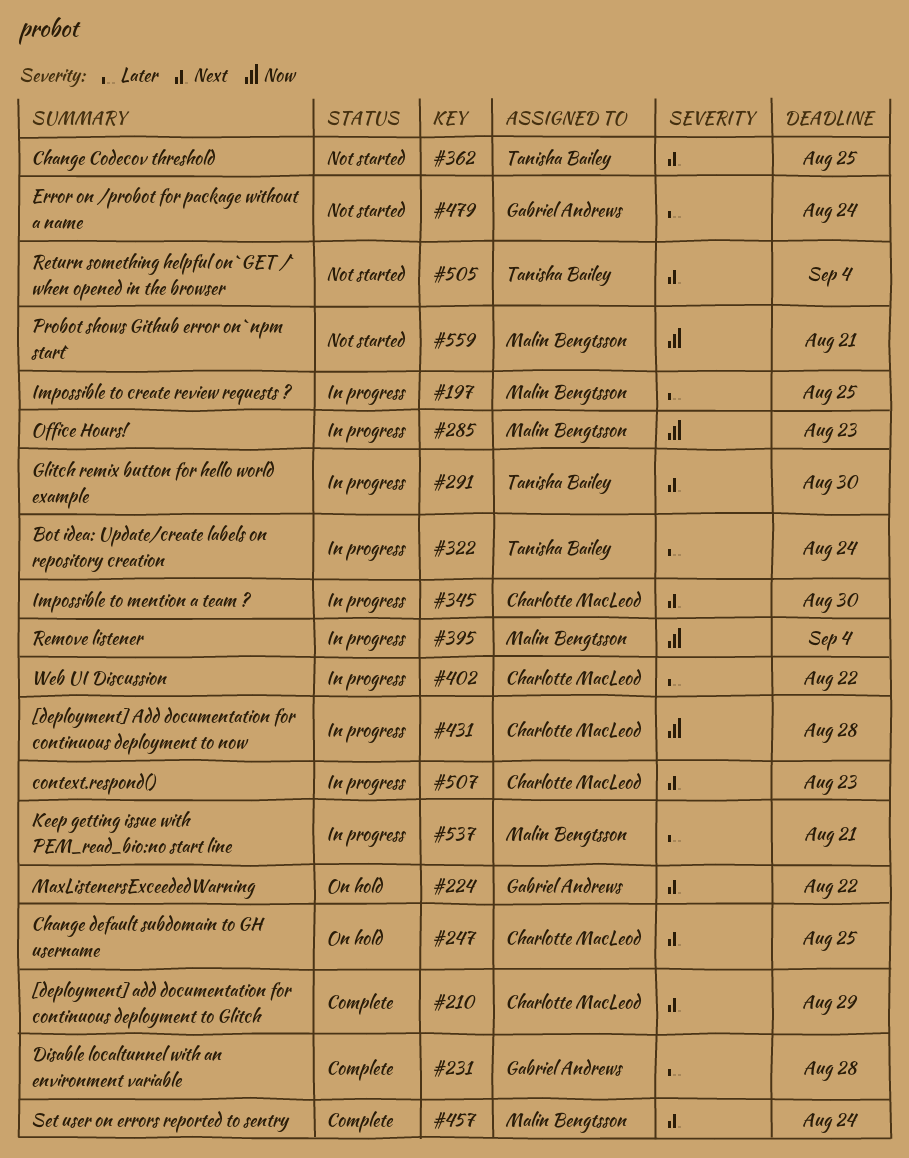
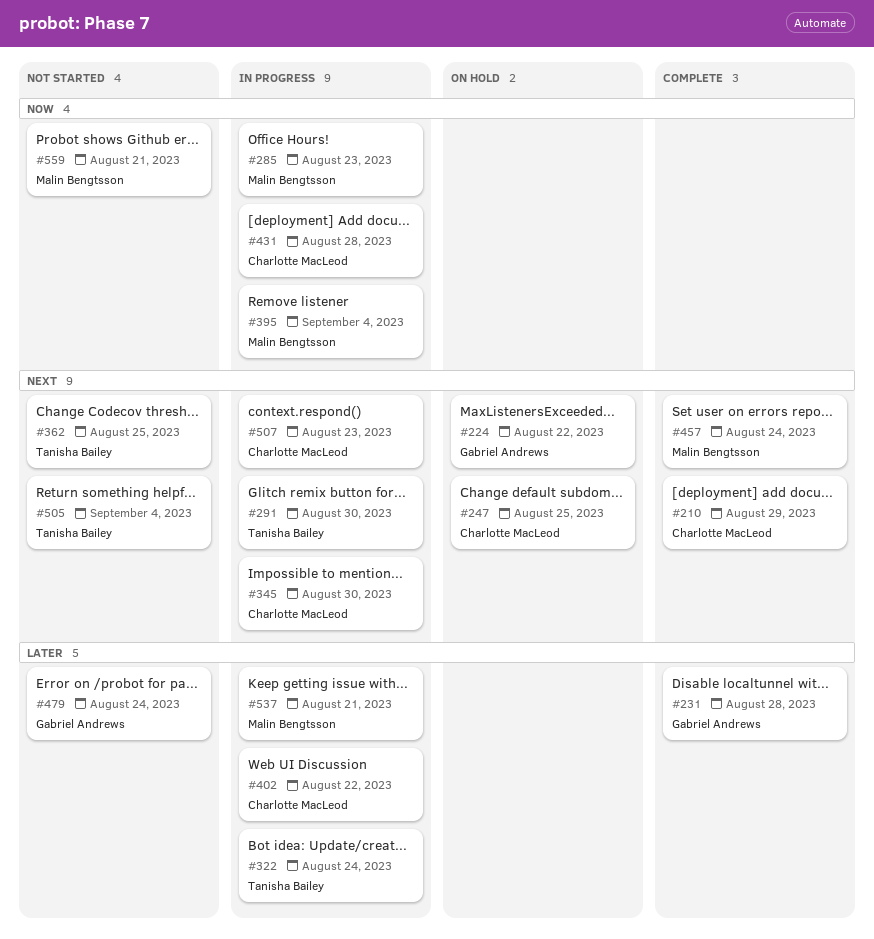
#197: present -> none

